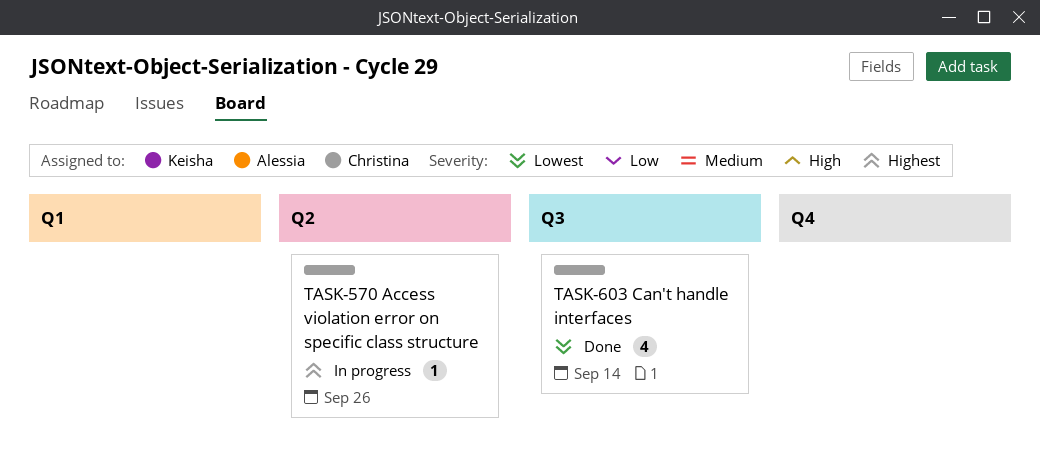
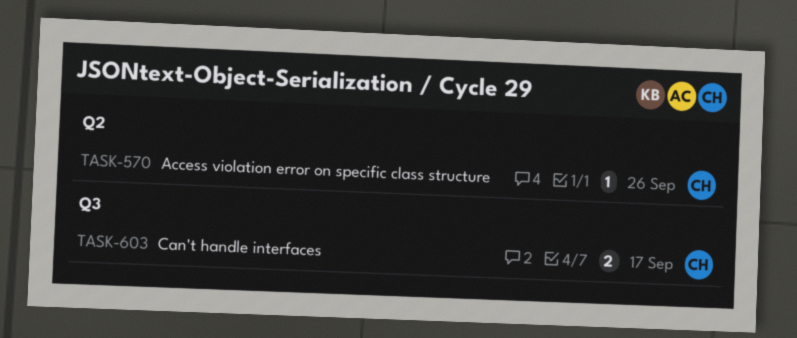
TASK-603, estimate: 4 -> 2
TASK-603, due: Sep 14 -> Sep 17

